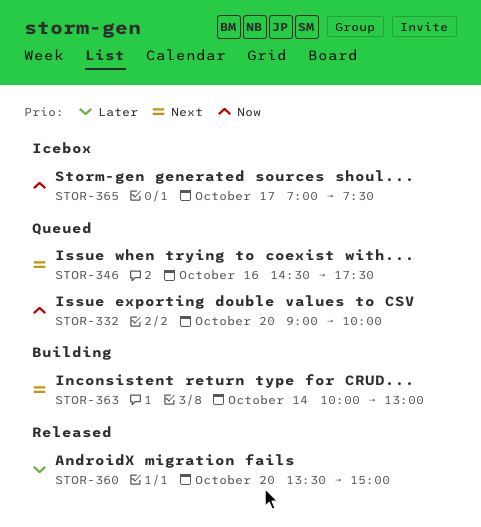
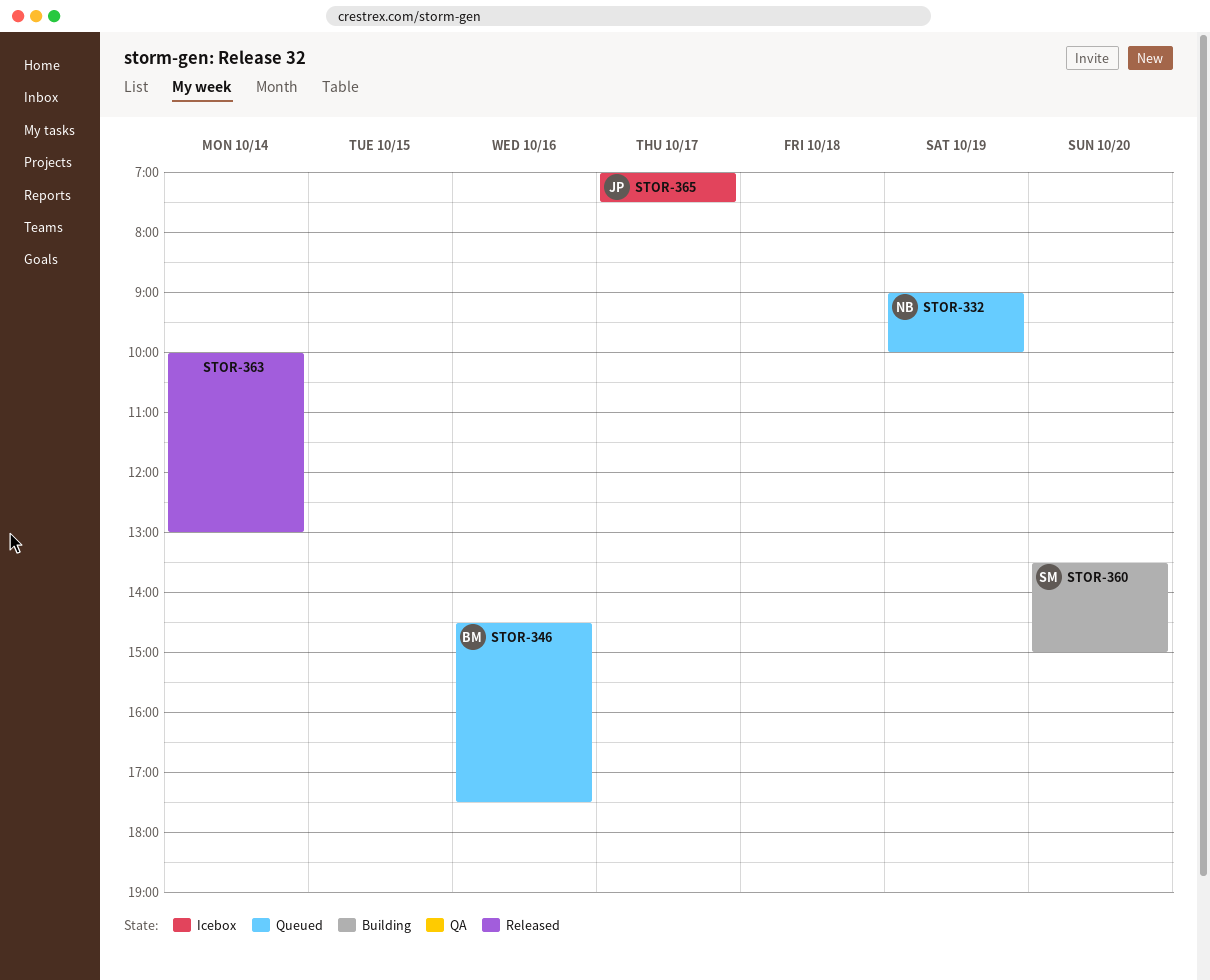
STOR-332, day: Oct 20 -> Oct 19
STOR-360, status: Released -> Building
STOR-363, status: Building -> Released

